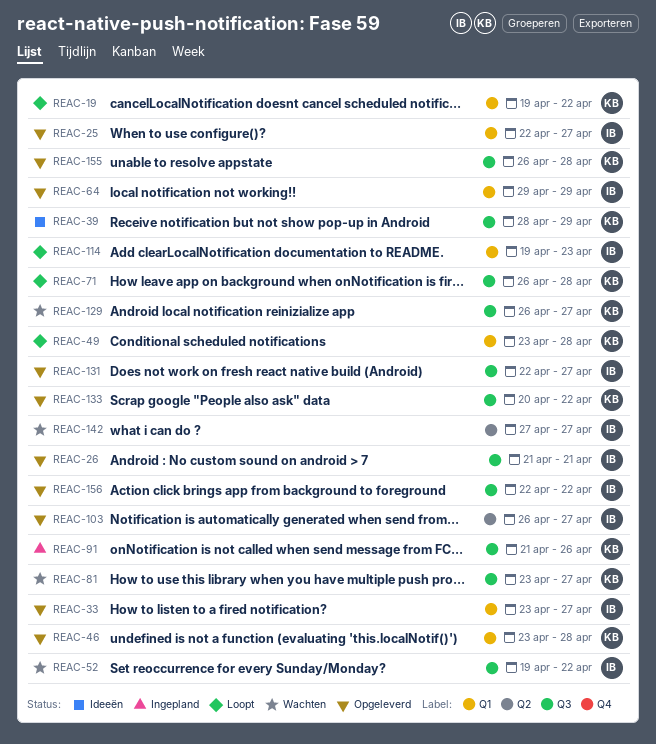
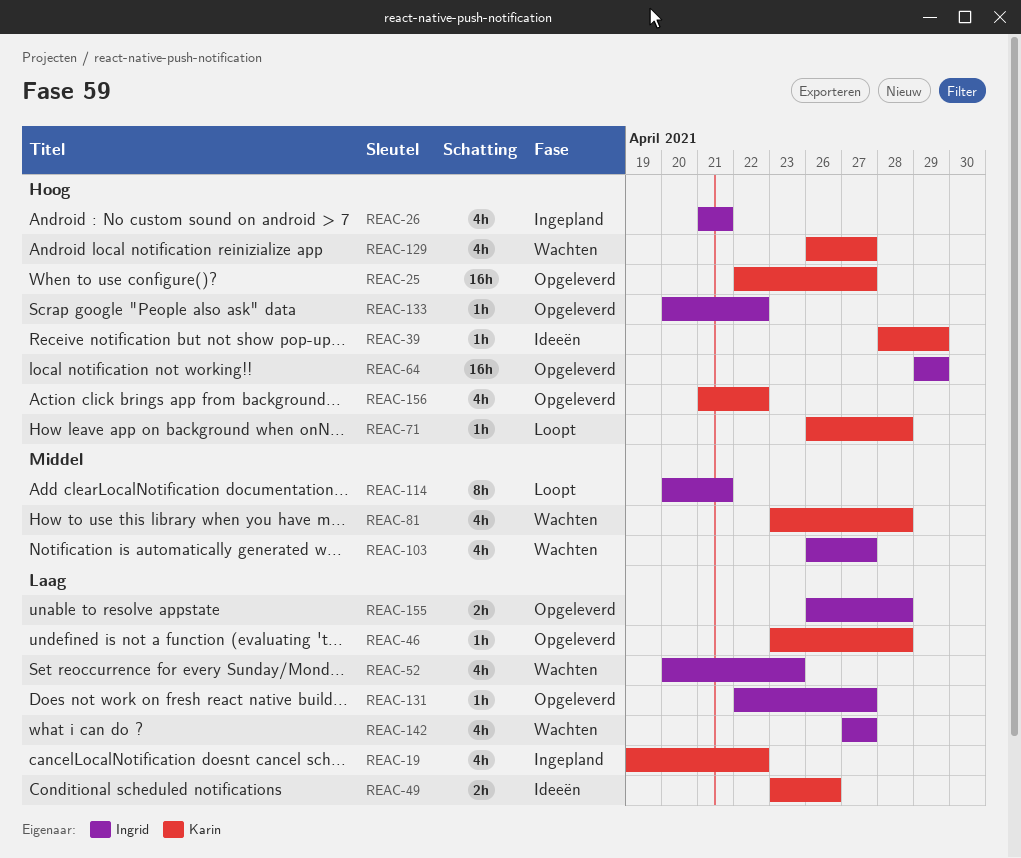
REAC-19, status: Loopt -> Ingepland
REAC-25, owner: Ingrid -> Karin
REAC-26, status: Opgeleverd -> Ingepland
REAC-33: present -> none
REAC-49, status: Loopt -> Ideeën
REAC-49, due: Apr 28 -> Apr 26
REAC-52, start: Apr 19 -> Apr 20
REAC-52, due: Apr 22 -> Apr 23
REAC-81, due: Apr 27 -> Apr 28
REAC-91: present -> none
REAC-103, status: Opgeleverd -> Wachten
REAC-114, start: Apr 19 -> Apr 20
REAC-114, due: Apr 23 -> Apr 21
REAC-133, owner: Karin -> Ingrid
REAC-155, owner: Karin -> Ingrid
REAC-156, owner: Ingrid -> Karin
REAC-156, start: Apr 22 -> Apr 21

